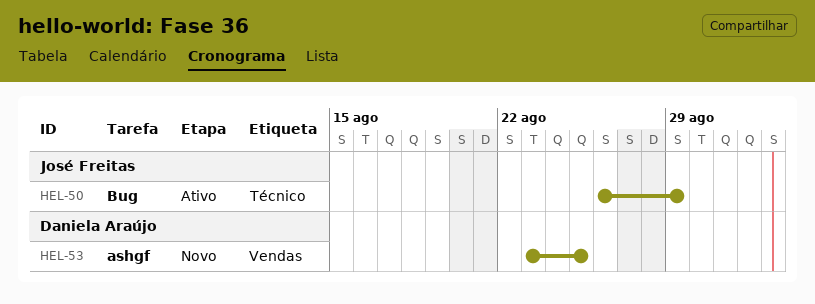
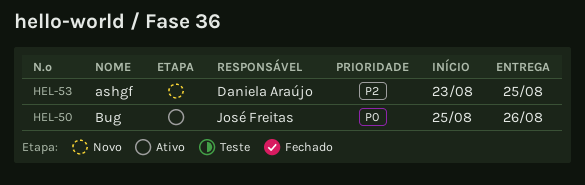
HEL-50, start: Aug 26 -> Aug 25
HEL-50, due: Aug 29 -> Aug 26

